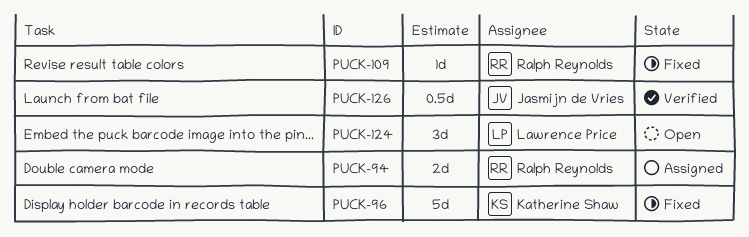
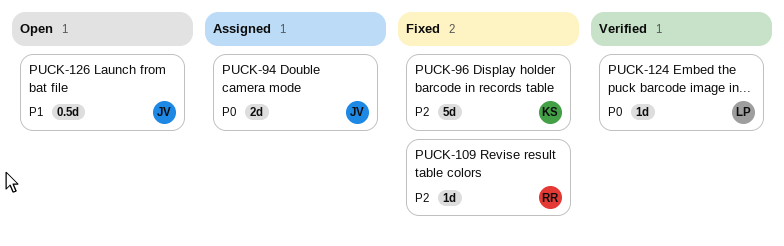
PUCK-94, owner: Ralph Reynolds -> Jasmijn de Vries
PUCK-124, status: Open -> Verified
PUCK-124, estimate: 3d -> 1d
PUCK-126, status: Verified -> Open

